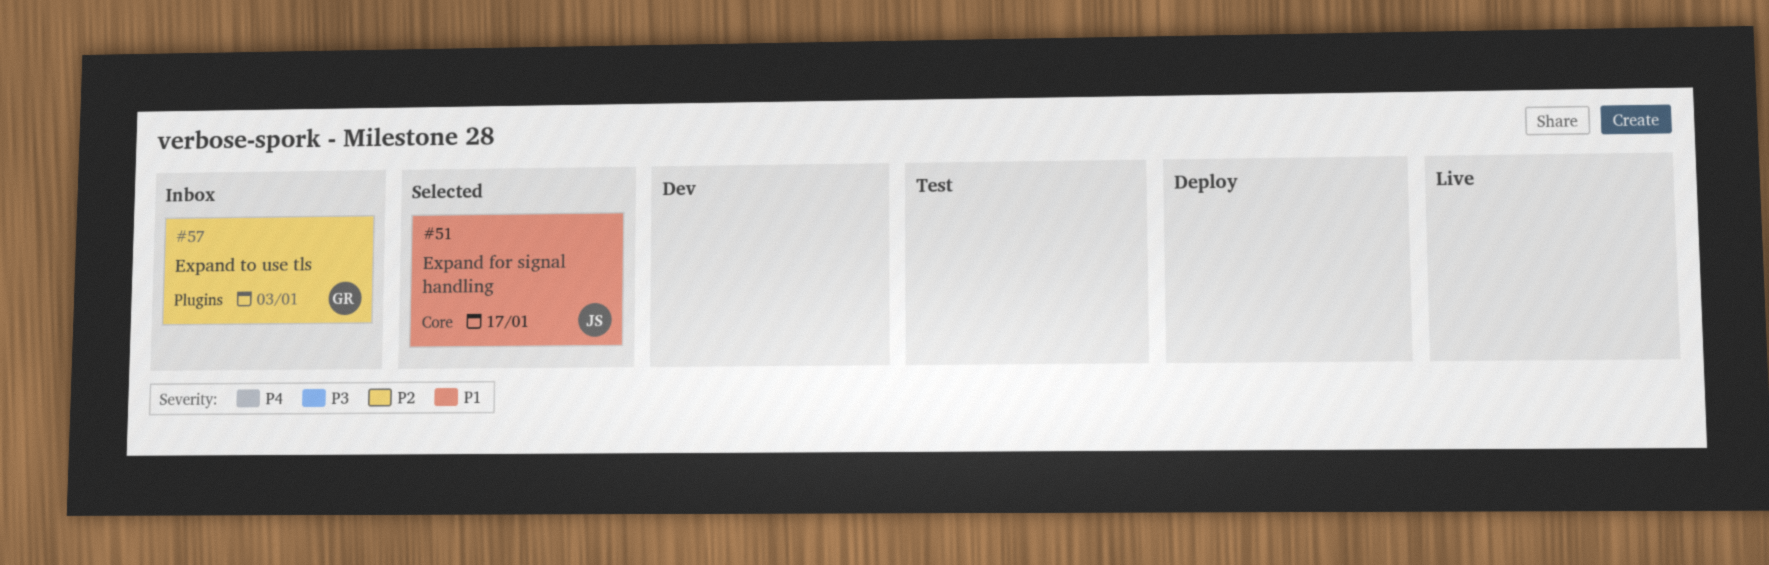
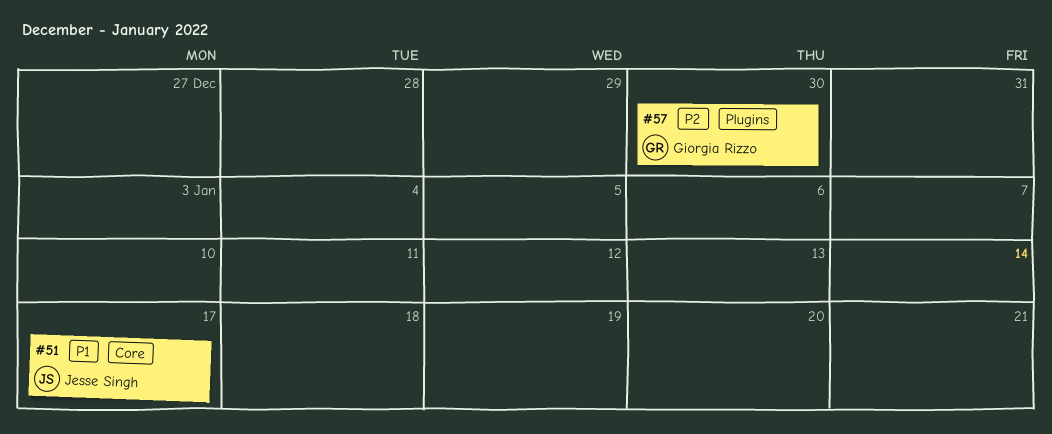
#57, due: Jan 3 -> Dec 30

